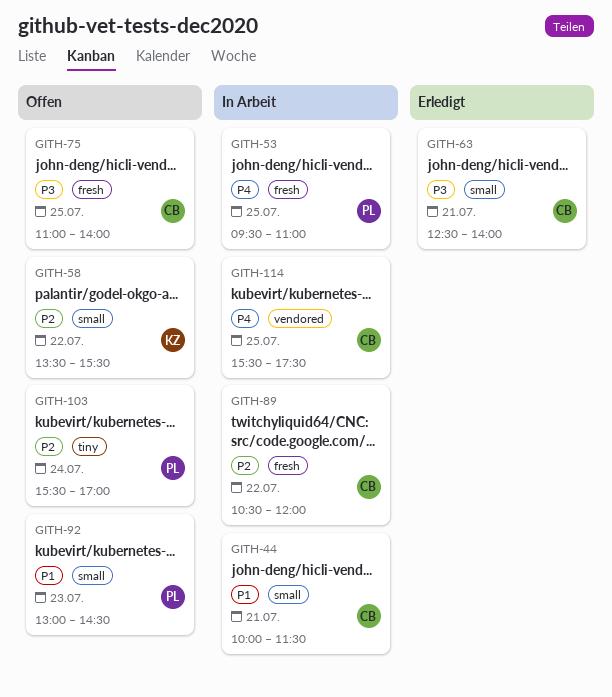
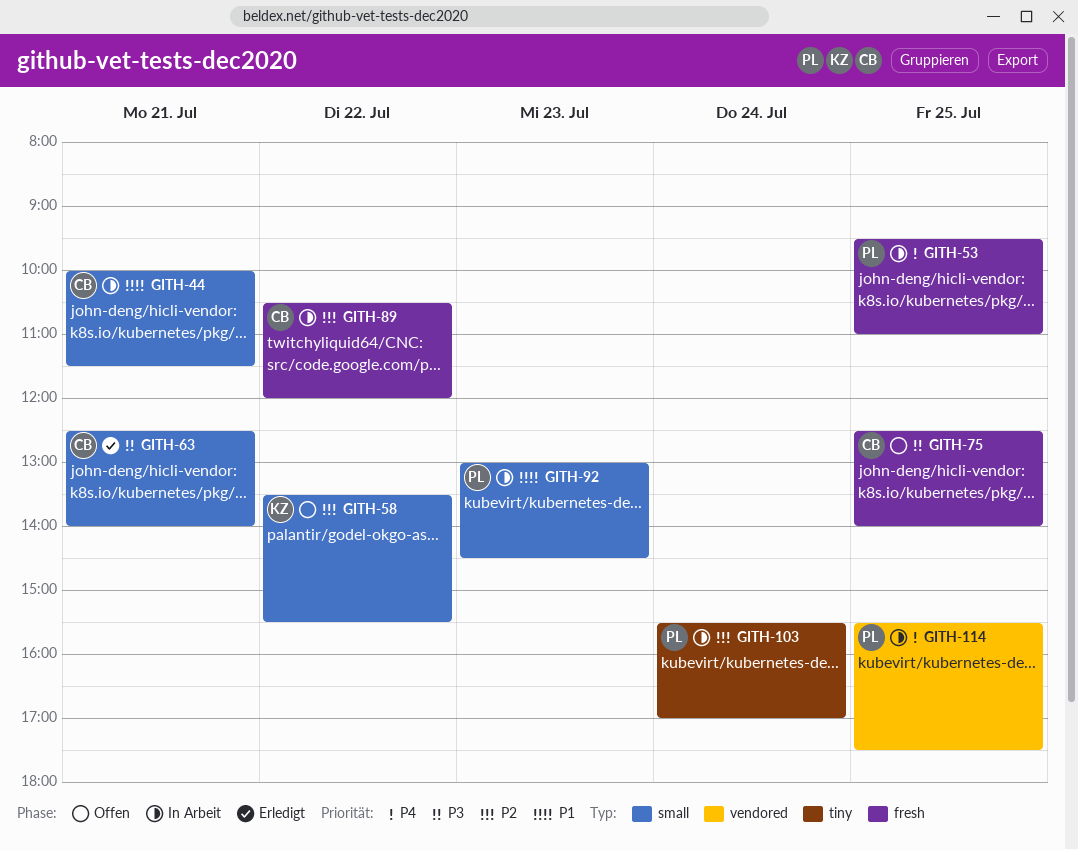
GITH-75, begins: 11:00 -> 12:30
GITH-92, status: Offen -> In Arbeit
GITH-103, status: Offen -> In Arbeit
GITH-114, owner: CB -> PL

